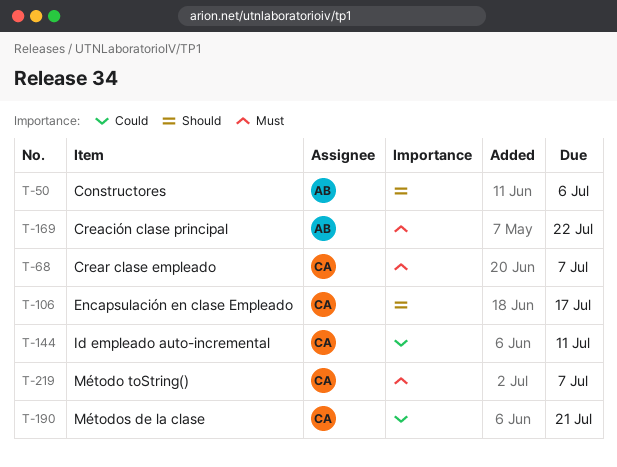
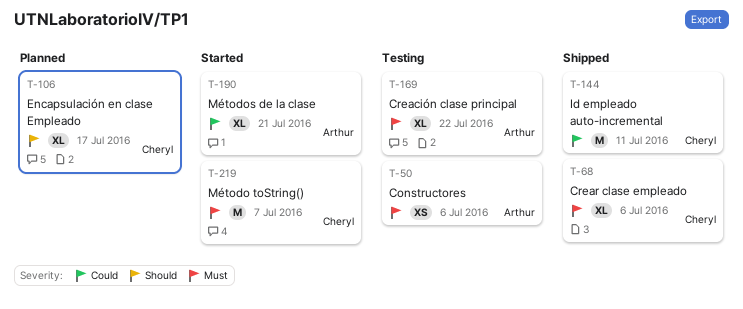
T-50, priority: Should -> Must
T-68, due: Jul 7 -> Jul 6
T-190, owner: Cheryl -> Arthur

